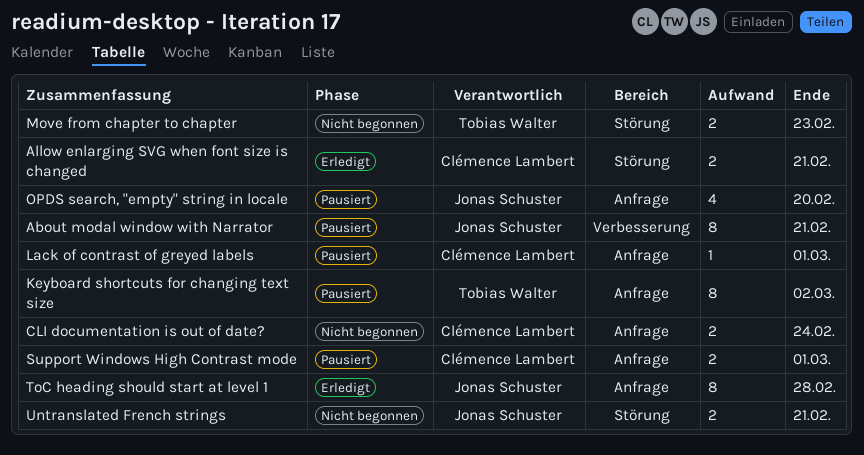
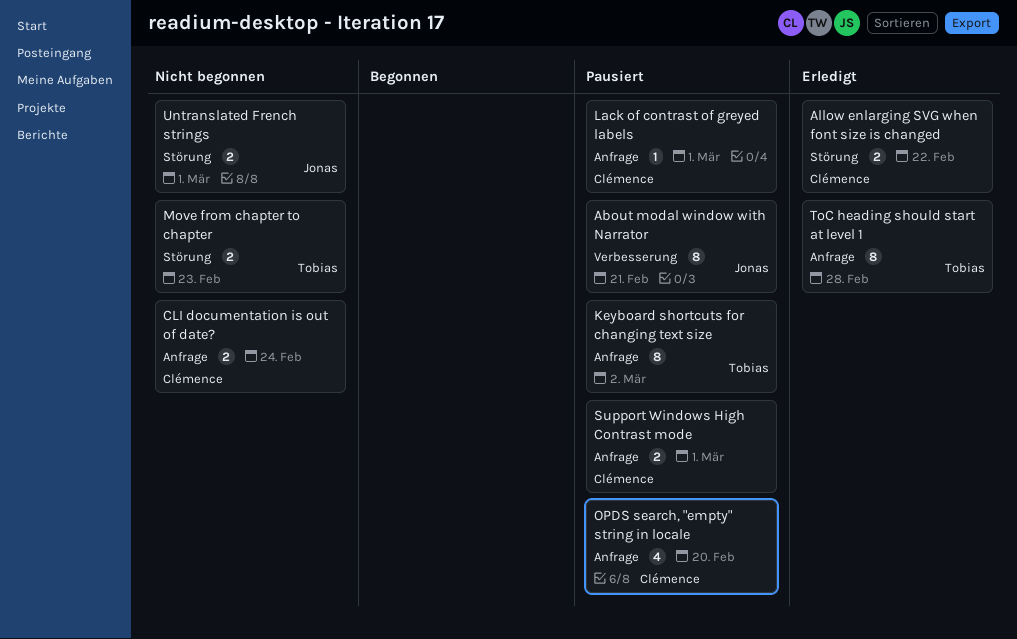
Allow enlarging SVG when font size is changed, due: Feb 21 -> Feb 22
OPDS search, "empty" string in locale, owner: Jonas Schuster -> Clémence Lambert
ToC heading should start at level 1, owner: Jonas Schuster -> Tobias Walter
Untranslated French strings, due: Feb 21 -> Mar 1

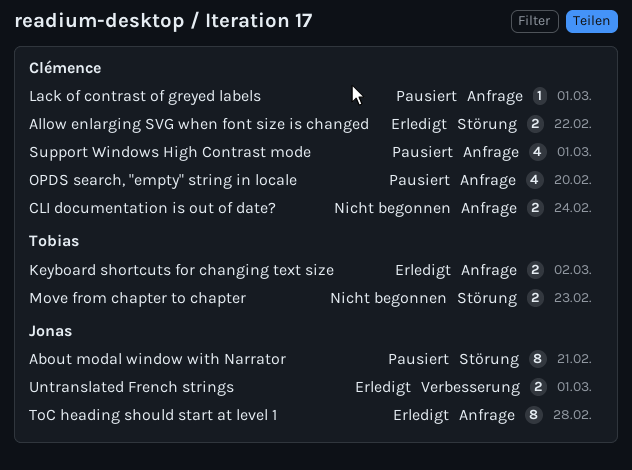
About modal window with Narrator, label: Verbesserung -> Störung
Keyboard shortcuts for changing text size, status: Pausiert -> Erledigt
Keyboard shortcuts for changing text size, estimate: 8 -> 2
Support Windows High Contrast mode, estimate: 2 -> 4
ToC heading should start at level 1, owner: Tobias -> Jonas
Untranslated French strings, status: Nicht begonnen -> Erledigt
Untranslated French strings, label: Störung -> Verbesserung

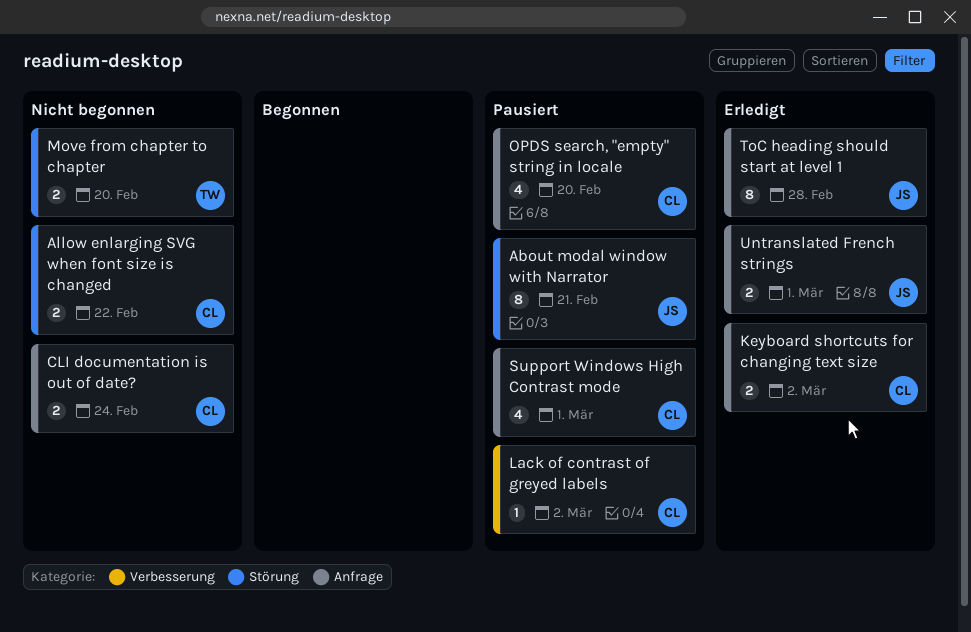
Allow enlarging SVG when font size is changed, status: Erledigt -> Nicht begonnen
Keyboard shortcuts for changing text size, owner: Tobias -> Clémence
Lack of contrast of greyed labels, label: Anfrage -> Verbesserung
Lack of contrast of greyed labels, due: Mar 1 -> Mar 2
Move from chapter to chapter, due: Feb 23 -> Feb 20
Untranslated French strings, label: Verbesserung -> Anfrage

